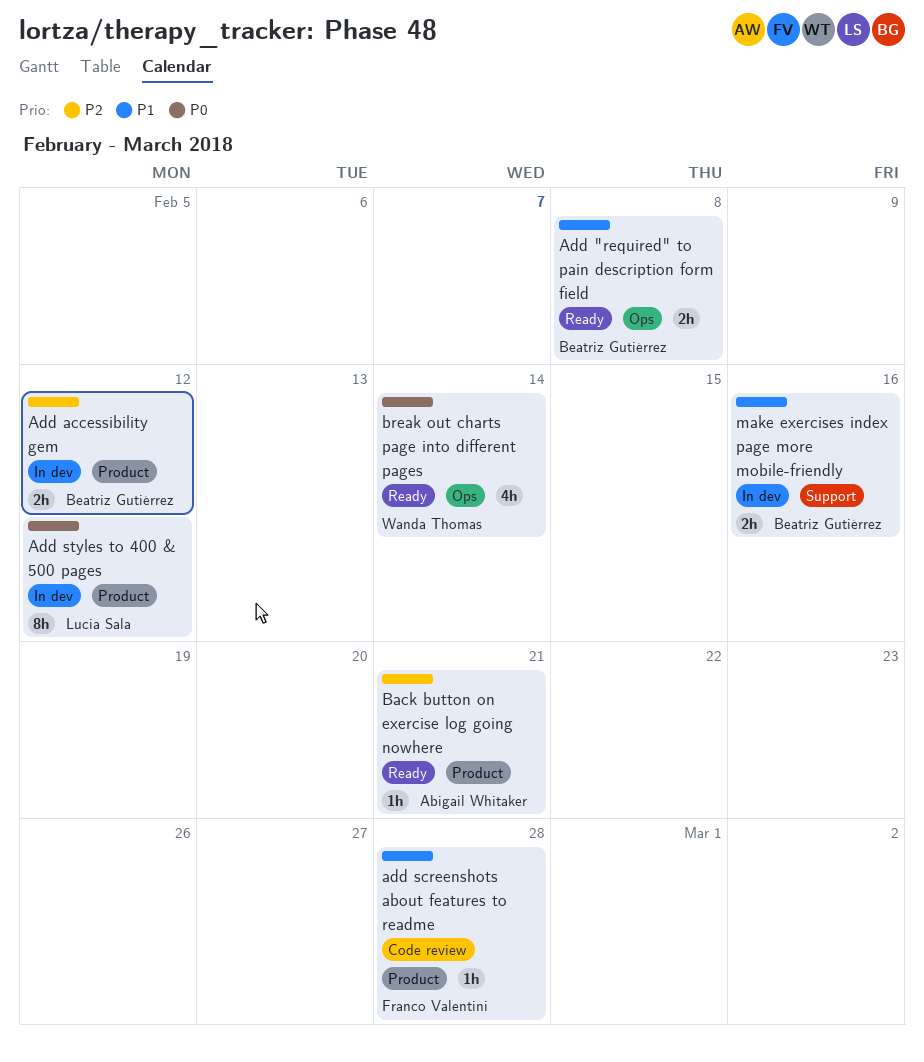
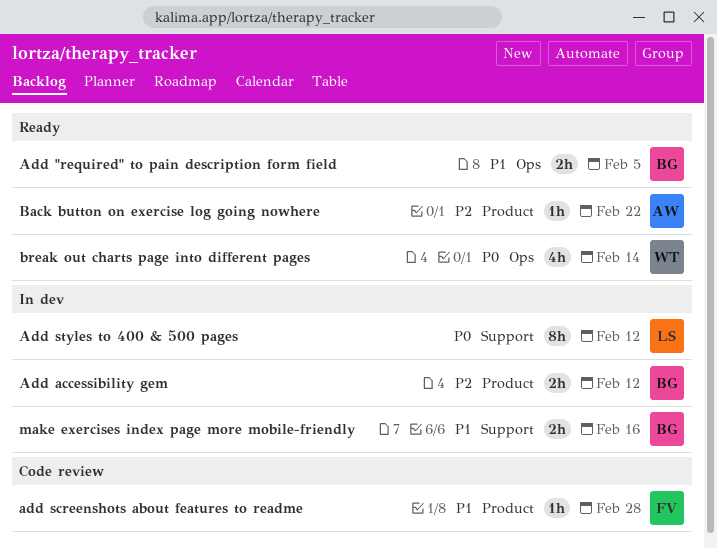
Add "required" to pain description form field, due: Feb 8 -> Feb 5
Add styles to 400 & 500 pages, label: Product -> Support
Back button on exercise log going nowhere, due: Feb 21 -> Feb 22

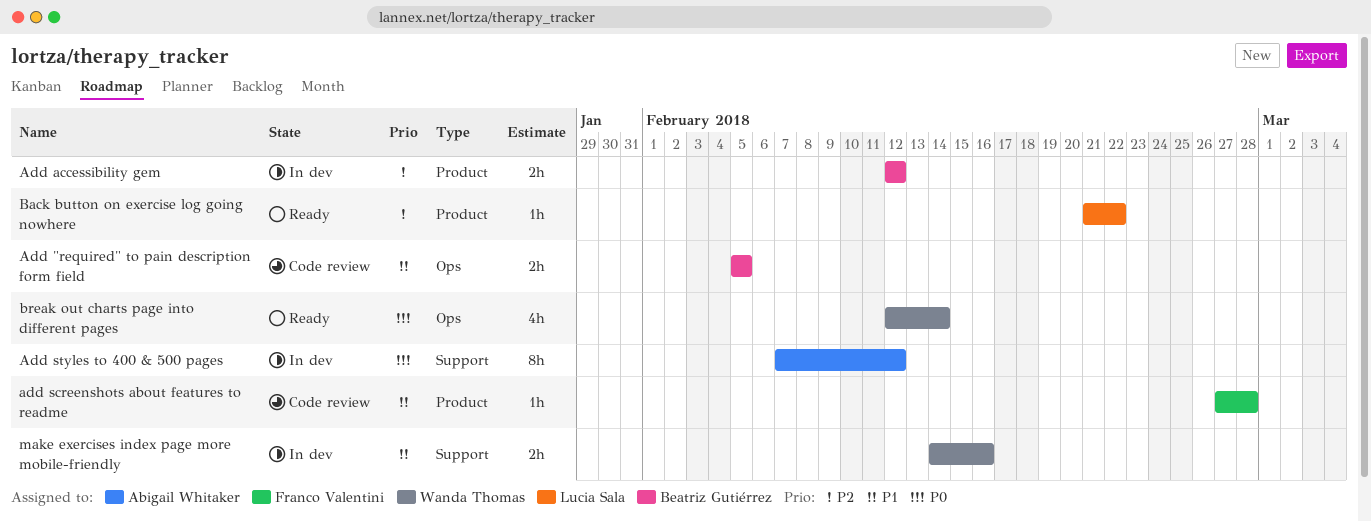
Add "required" to pain description form field, status: Ready -> Code review
Add styles to 400 & 500 pages, owner: Lucia Sala -> Abigail Whitaker
Back button on exercise log going nowhere, owner: Abigail Whitaker -> Lucia Sala
make exercises index page more mobile-friendly, owner: Beatriz Gutiérrez -> Wanda Thomas

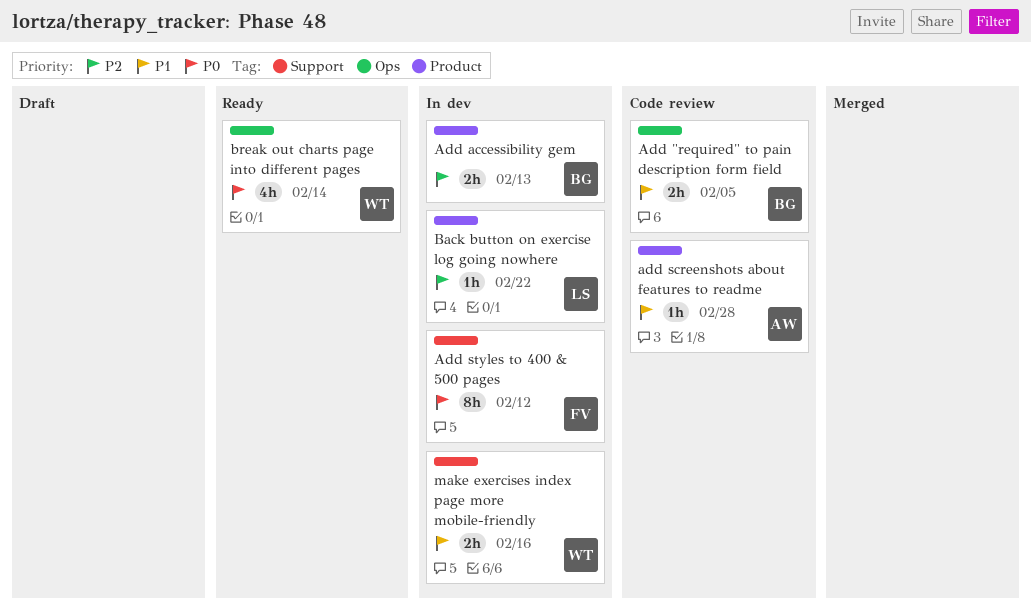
Add accessibility gem, due: Feb 12 -> Feb 13
add screenshots about features to readme, owner: Franco Valentini -> Abigail Whitaker
Add styles to 400 & 500 pages, owner: Abigail Whitaker -> Franco Valentini
Back button on exercise log going nowhere, status: Ready -> In dev

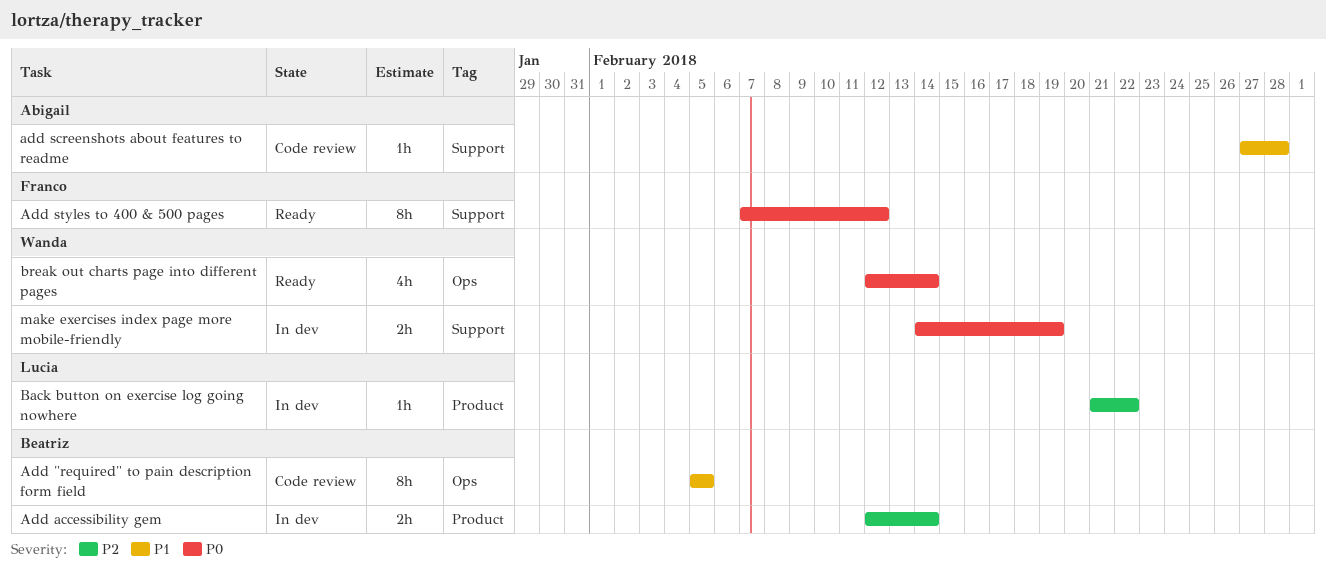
Add "required" to pain description form field, estimate: 2h -> 8h
Add accessibility gem, due: Feb 13 -> Feb 14
add screenshots about features to readme, label: Product -> Support
Add styles to 400 & 500 pages, status: In dev -> Ready
make exercises index page more mobile-friendly, priority: P1 -> P0
make exercises index page more mobile-friendly, due: Feb 16 -> Feb 19

